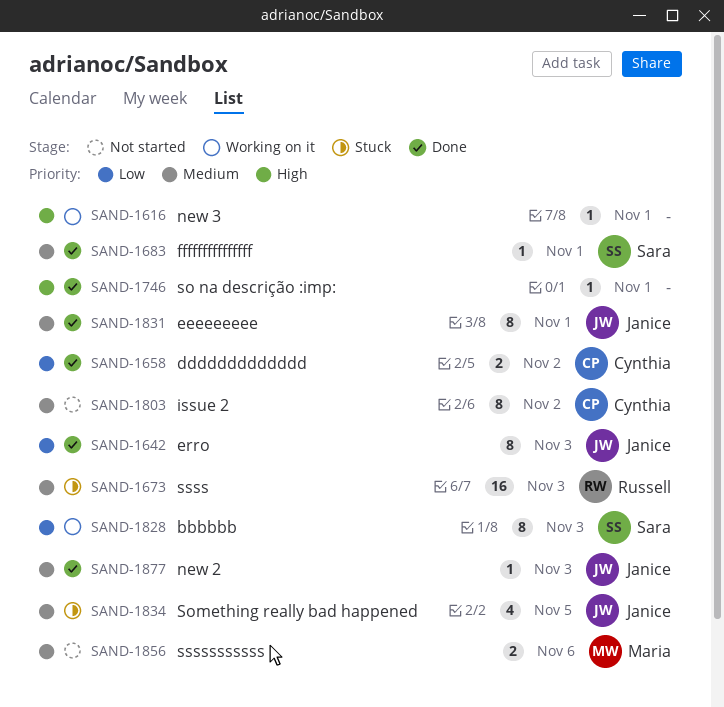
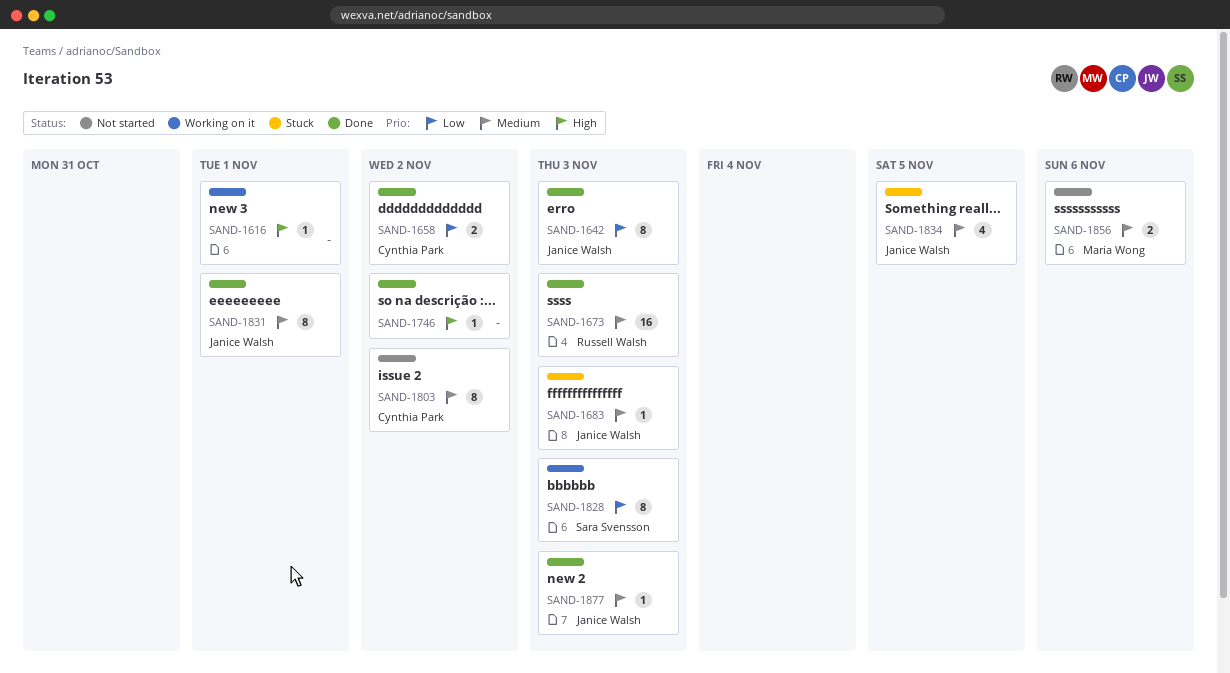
SAND-1673, status: Stuck -> Done
SAND-1683, status: Done -> Stuck
SAND-1683, owner: Sara Svensson -> Janice Walsh
SAND-1683, due: Nov 1 -> Nov 3
SAND-1746, due: Nov 1 -> Nov 2

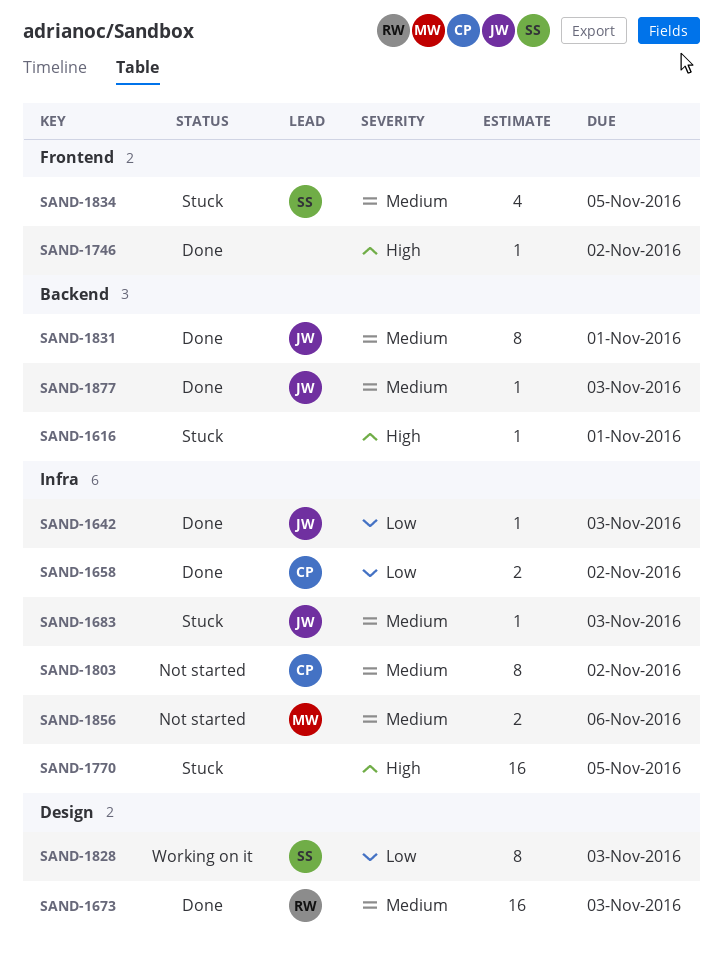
SAND-1616, status: Working on it -> Stuck
SAND-1642, estimate: 8 -> 1
SAND-1770: none -> present
SAND-1834, owner: Janice Walsh -> Sara Svensson

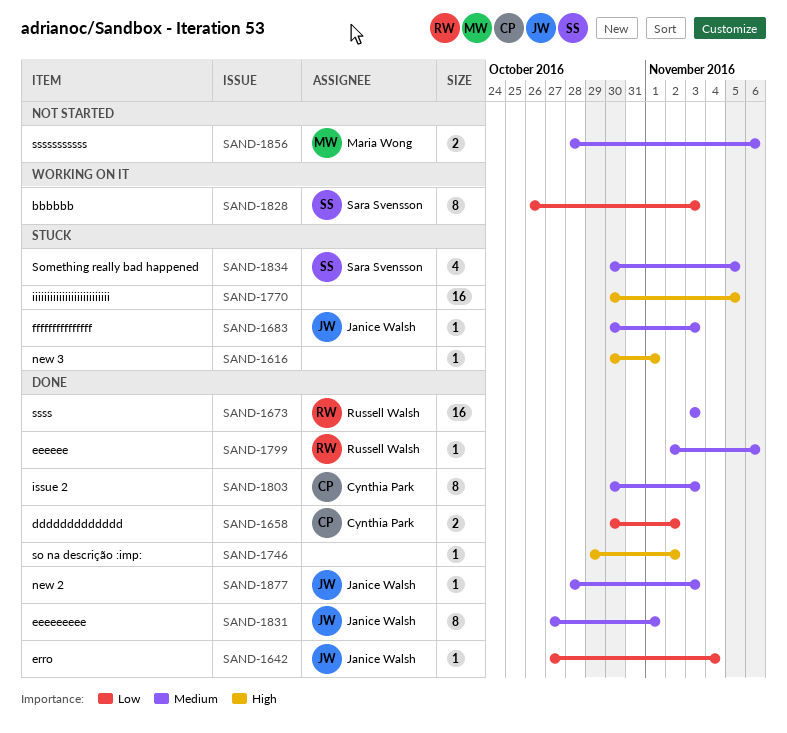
SAND-1642, due: Nov 3 -> Nov 4
SAND-1799: none -> present
SAND-1803, status: Not started -> Done
SAND-1803, due: Nov 2 -> Nov 3

